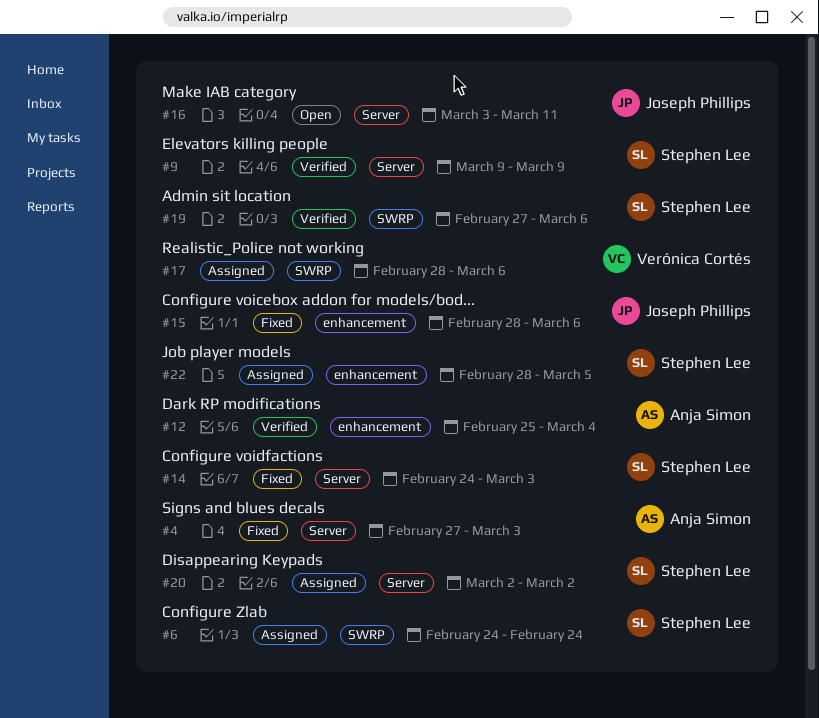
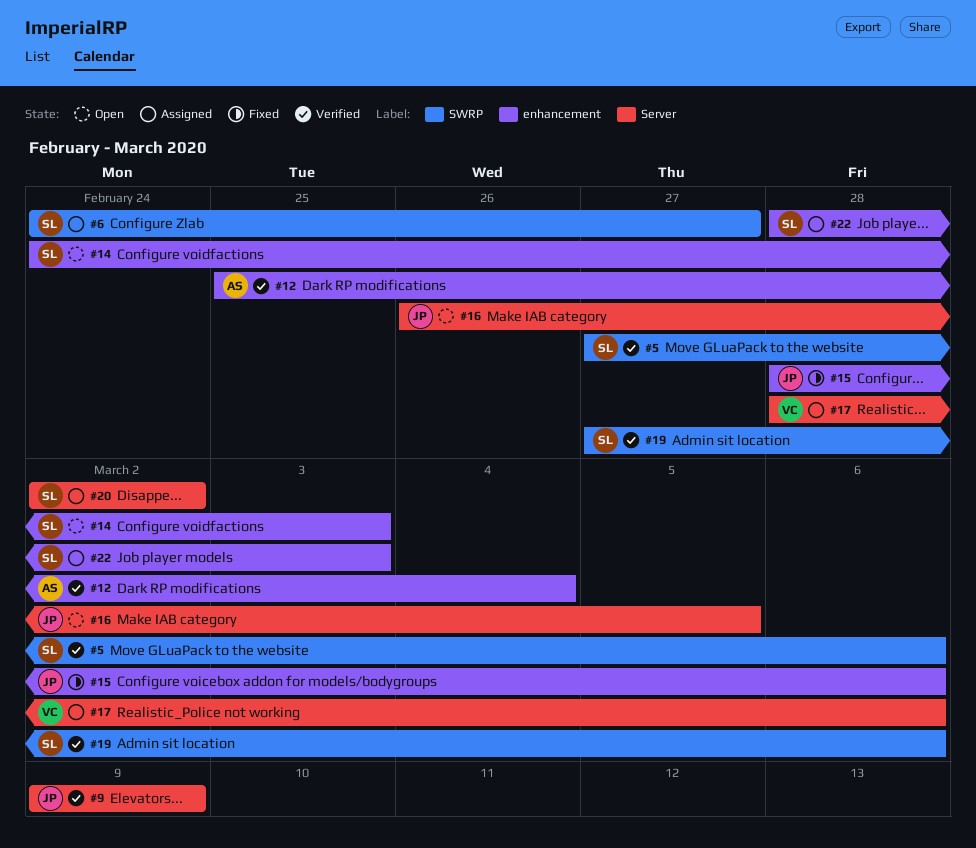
#4: present -> none
#5: none -> present
#6, due: Feb 24 -> Feb 27
#9, owner: Stephen Lee -> Joseph Phillips
#14, status: Fixed -> Open
#14, label: Server -> enhancement
#16, start: Mar 3 -> Feb 26
#16, due: Mar 11 -> Mar 5
#17, label: SWRP -> Server
#22, due: Mar 5 -> Mar 3

